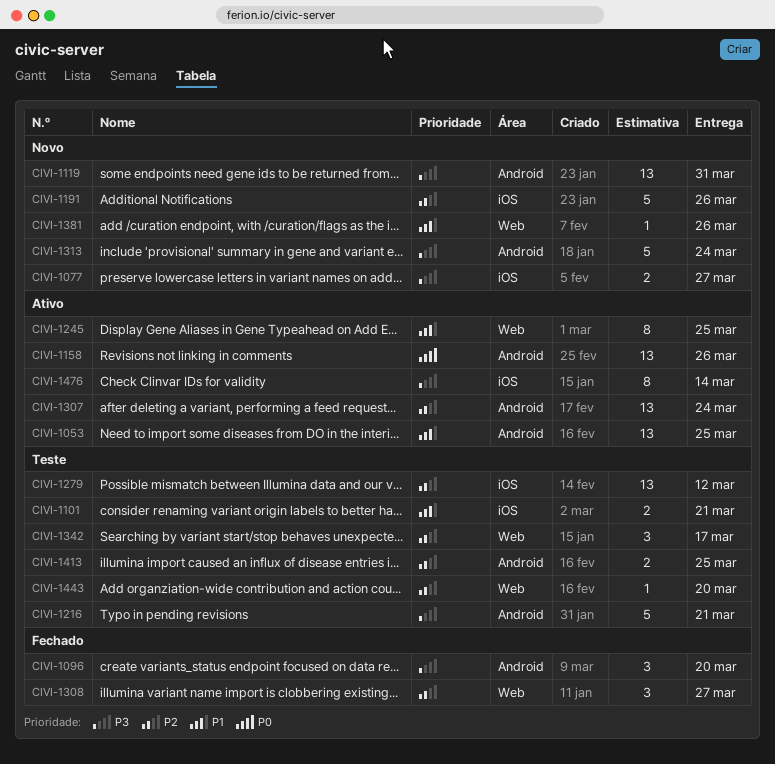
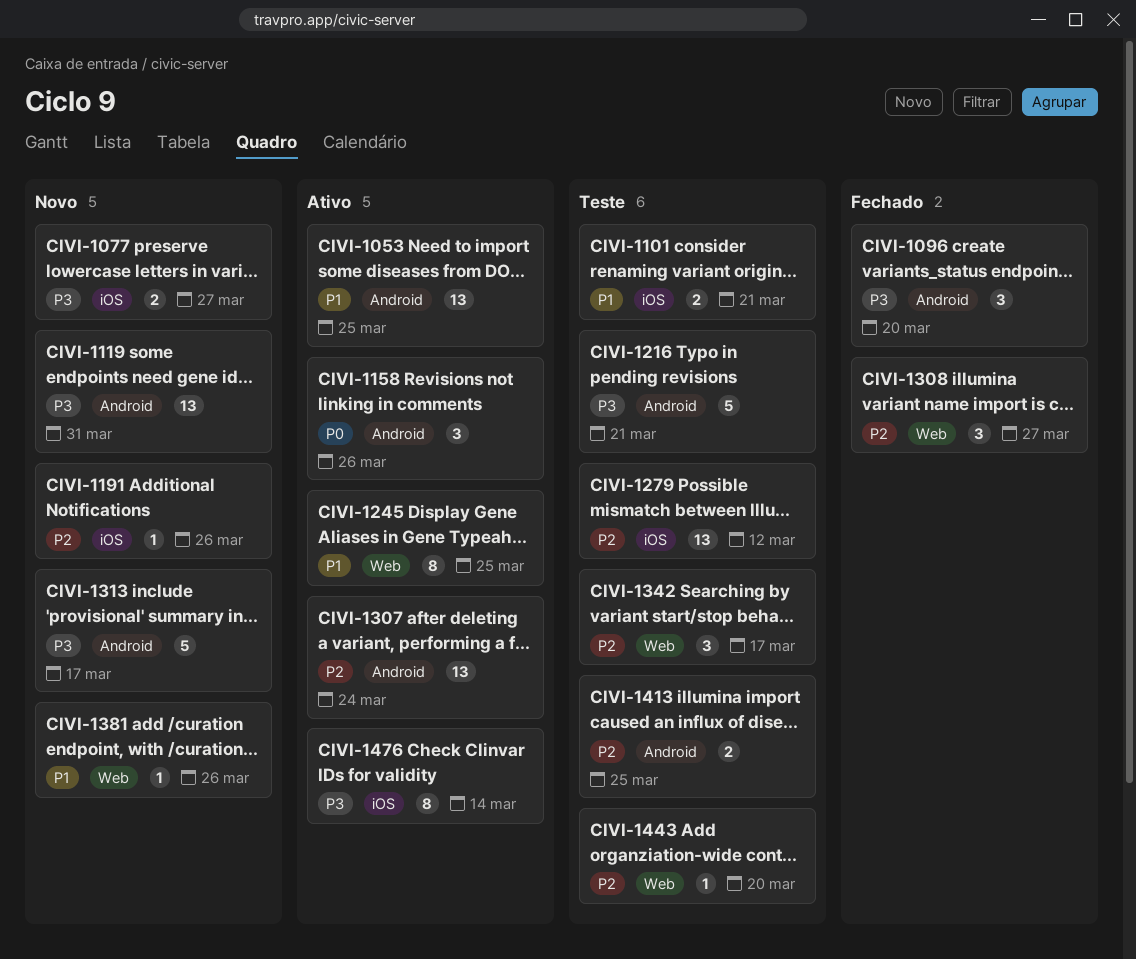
CIVI-1158, estimate: 13 -> 3
CIVI-1191, estimate: 5 -> 1
CIVI-1313, due: Mar 24 -> Mar 17

